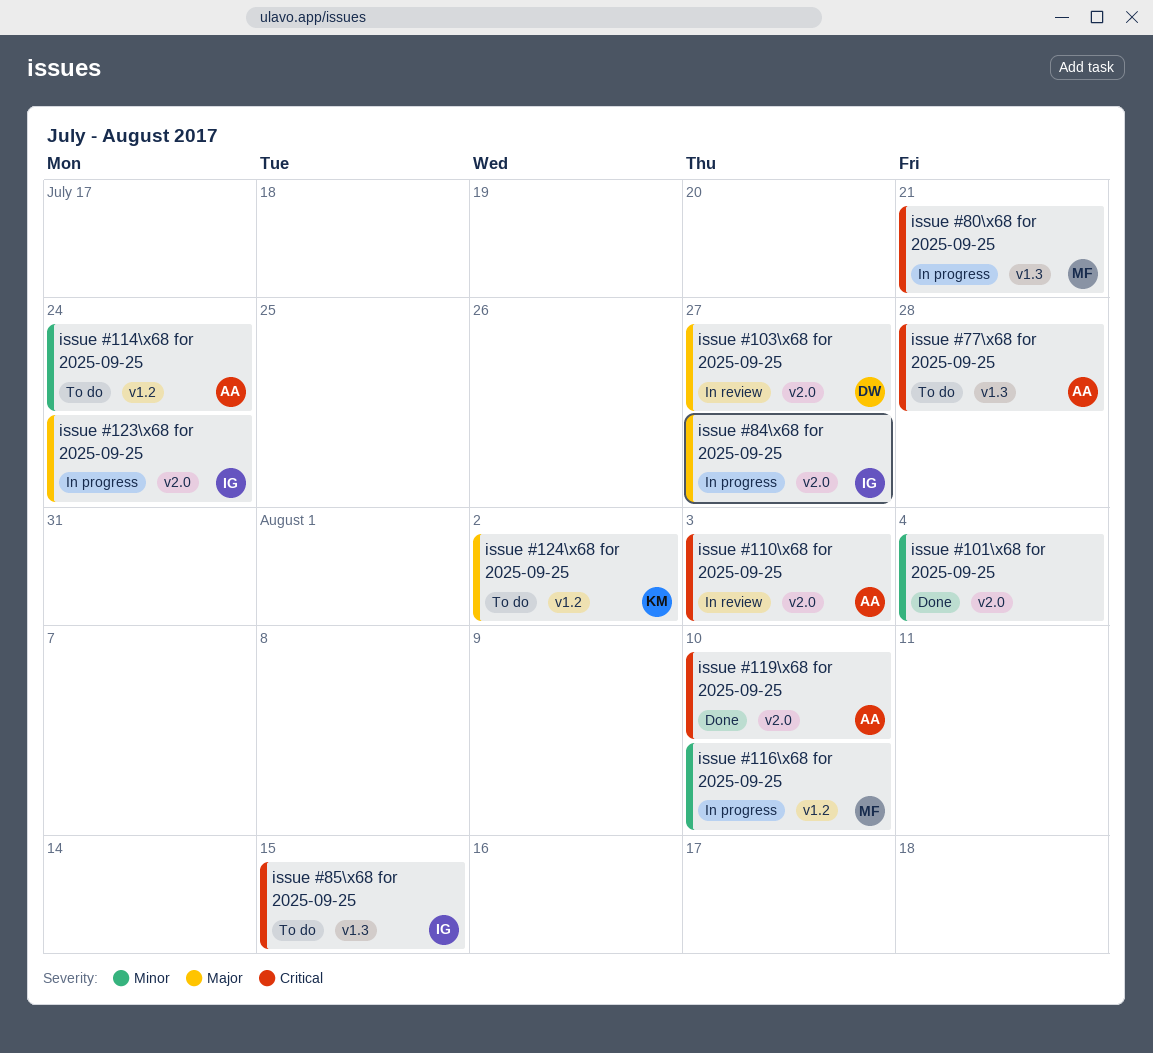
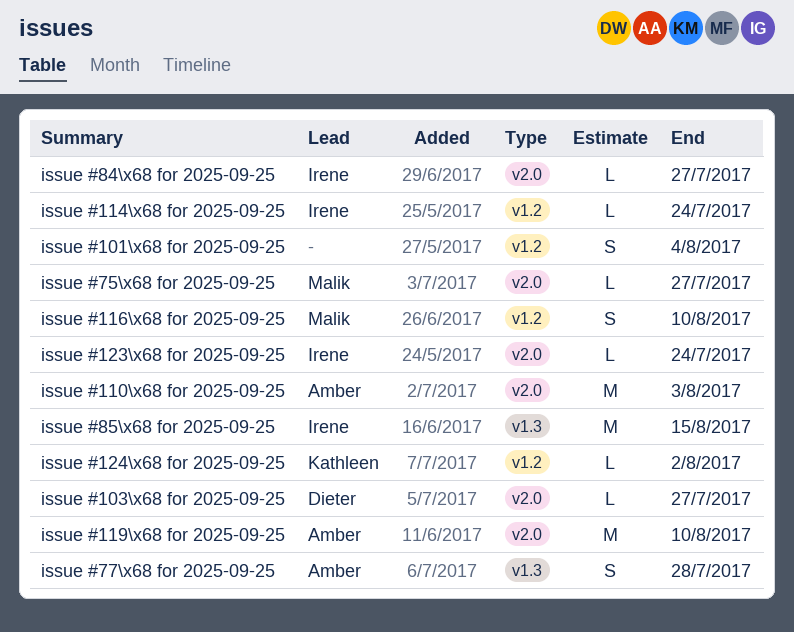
issue #101\x68 for 2025-09-25, label: v2.0 -> v1.2
issue #114\x68 for 2025-09-25, owner: Amber -> Irene
issue #75\x68 for 2025-09-25: none -> present
issue #80\x68 for 2025-09-25: present -> none

